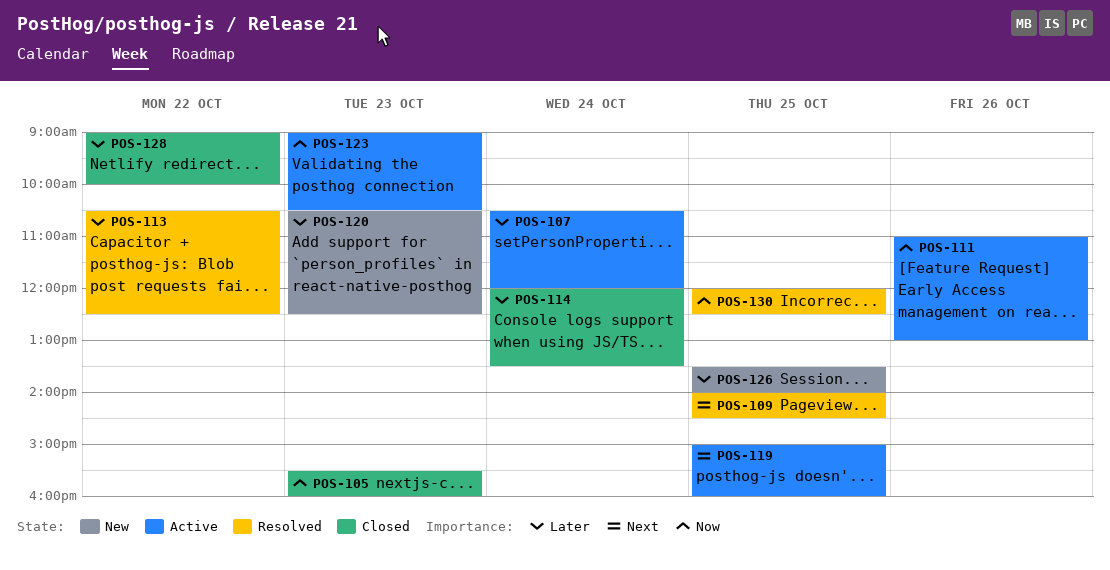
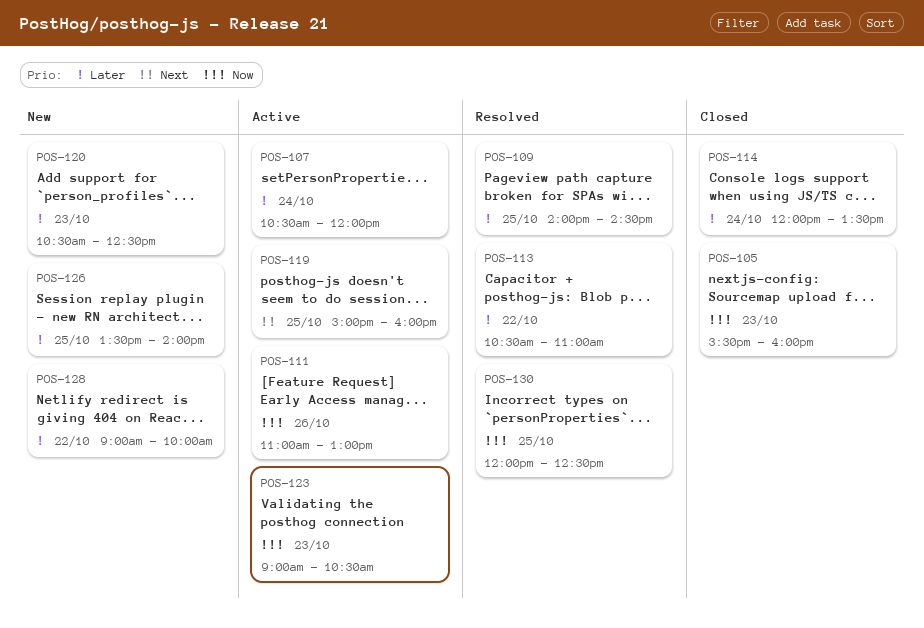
POS-109, priority: Next -> Later
POS-113, ends: 12:30 -> 11:00
POS-128, status: Closed -> New

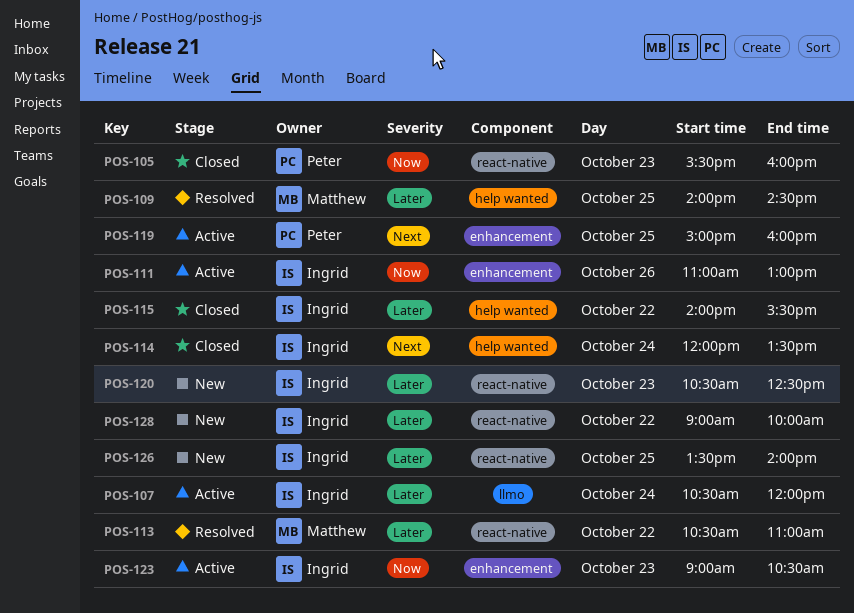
POS-114, priority: Later -> Next
POS-115: none -> present
POS-130: present -> none

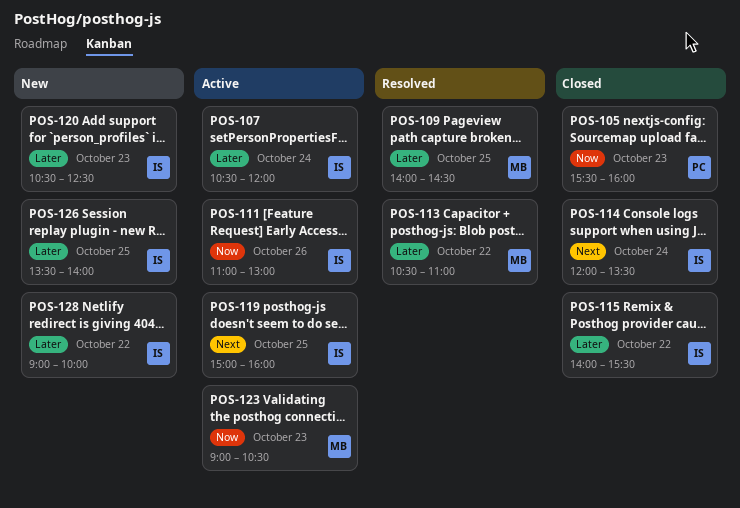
POS-119, owner: Peter -> Ingrid
POS-123, owner: Ingrid -> Matthew

